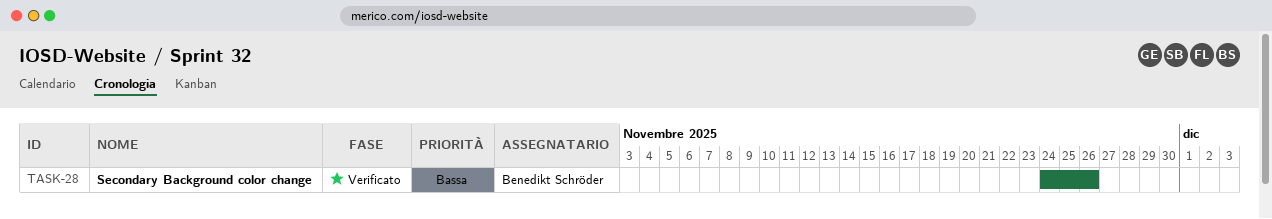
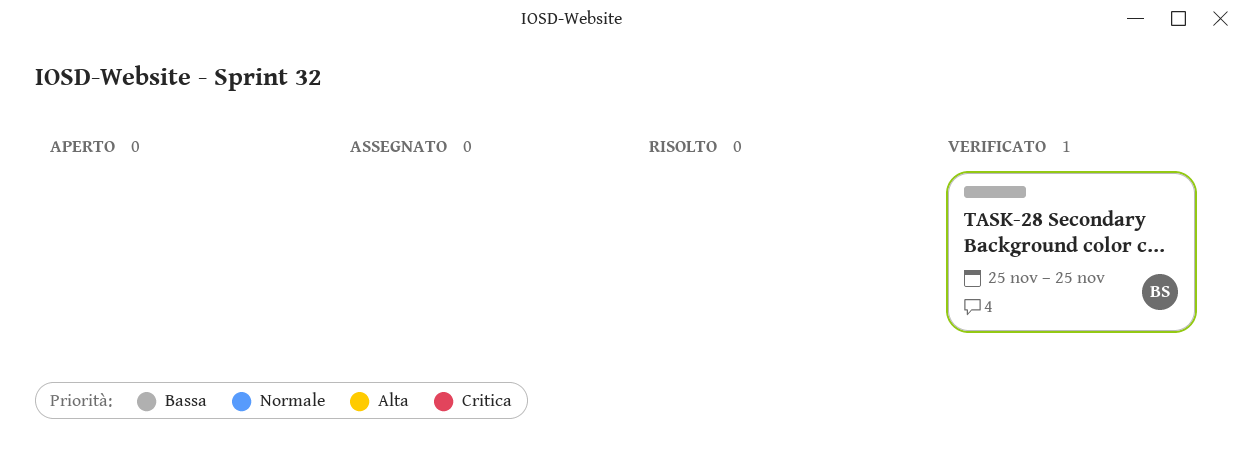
TASK-28, start: Nov 24 -> Nov 25
TASK-28, due: Nov 26 -> Nov 25

